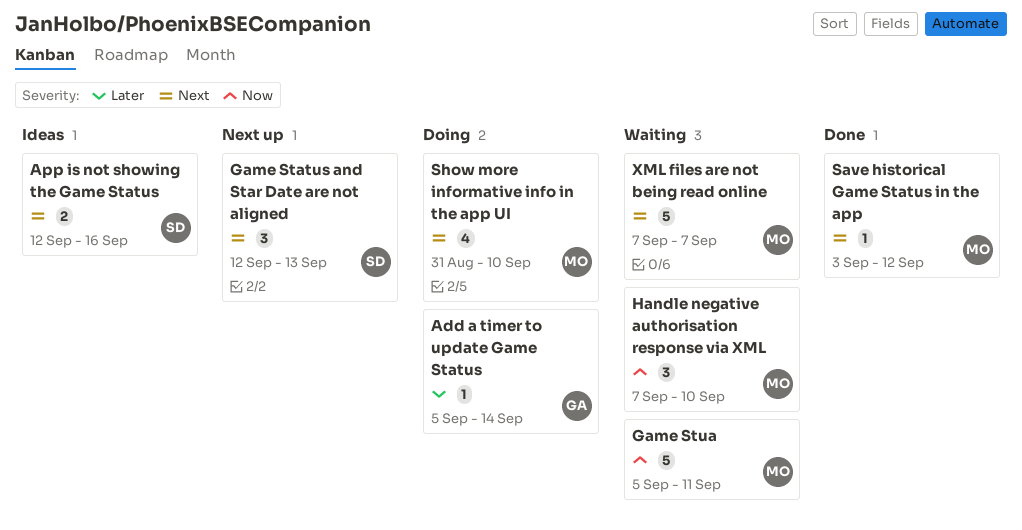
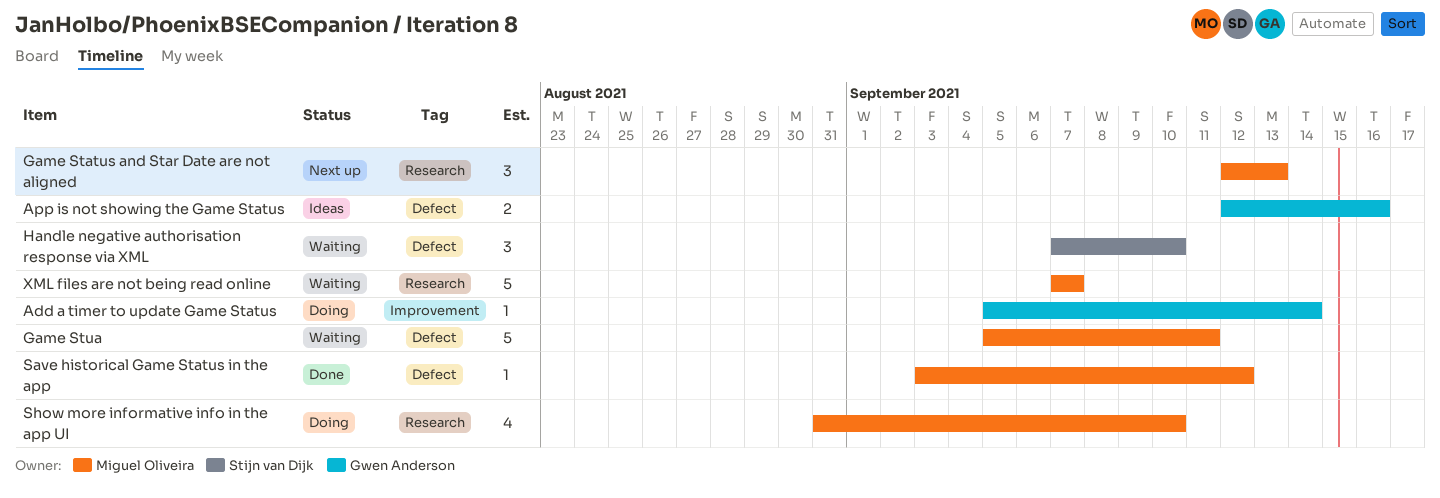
App is not showing the Game Status, owner: Stijn van Dijk -> Gwen Anderson
Game Status and Star Date are not aligned, owner: Stijn van Dijk -> Miguel Oliveira
Handle negative authorisation response via XML, owner: Miguel Oliveira -> Stijn van Dijk

